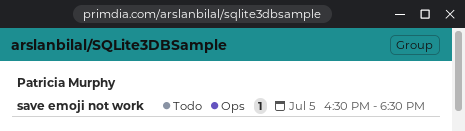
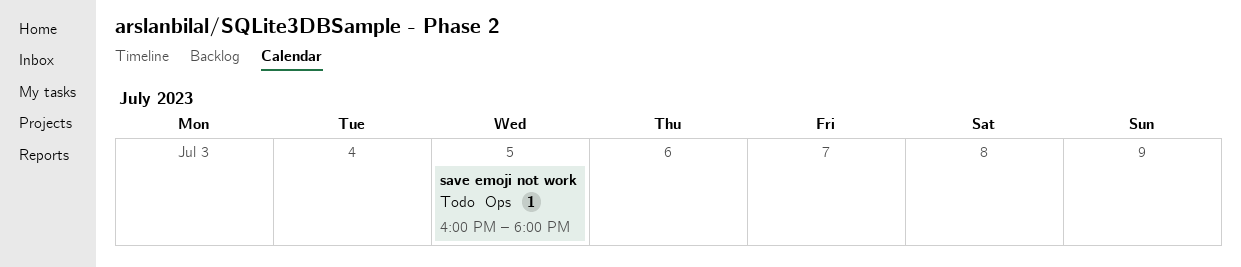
save emoji not work, begins: 16:30 -> 16:00
save emoji not work, ends: 18:30 -> 18:00

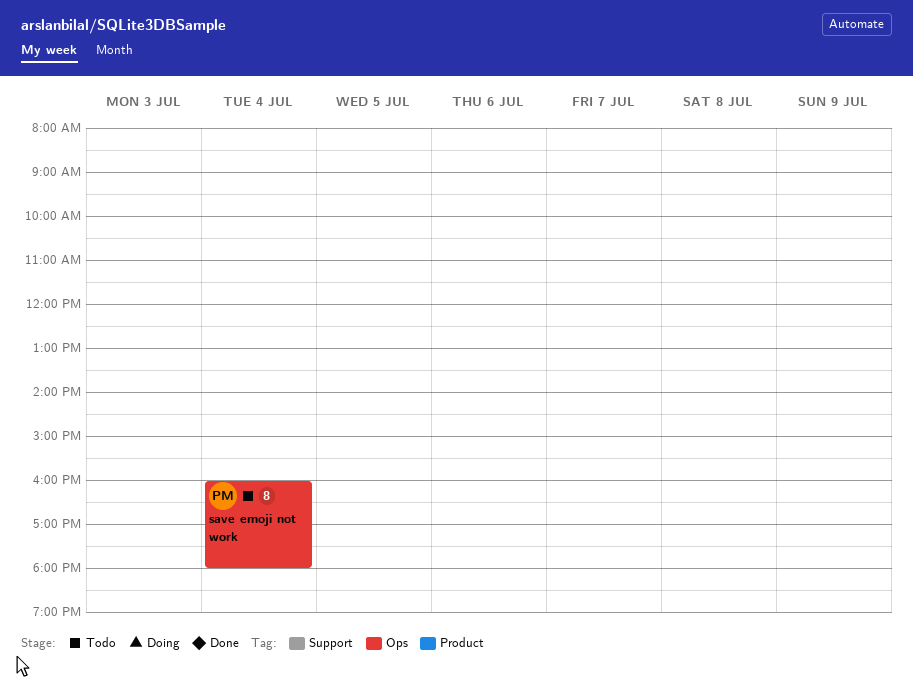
save emoji not work, estimate: 1 -> 8
save emoji not work, day: Jul 5 -> Jul 4

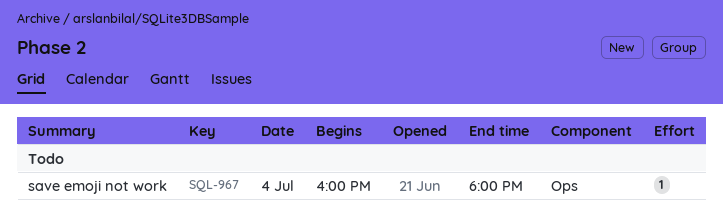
save emoji not work, estimate: 8 -> 1

